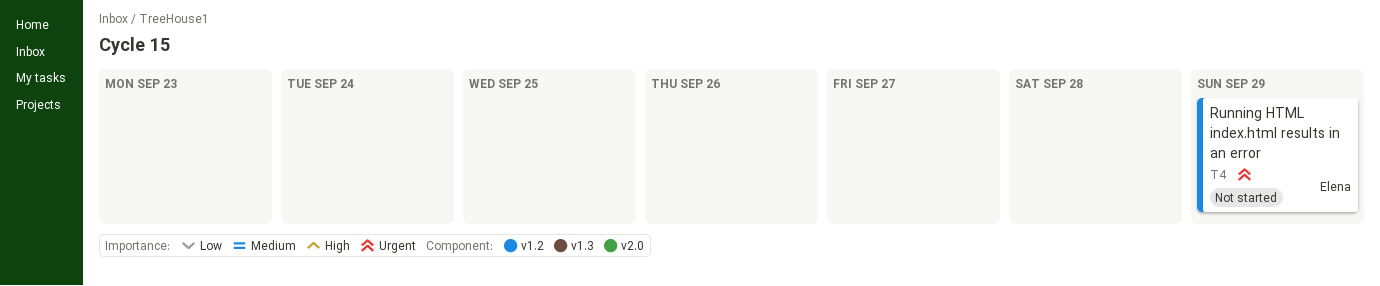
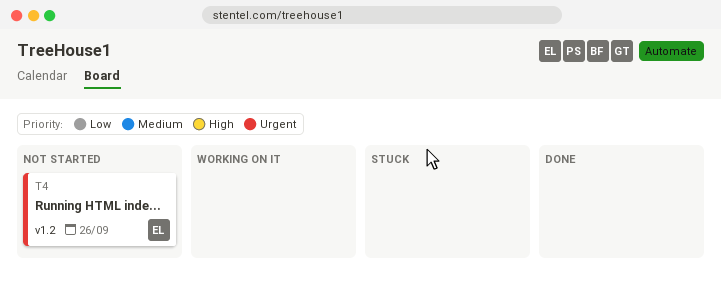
T4, due: Sep 29 -> Sep 26

